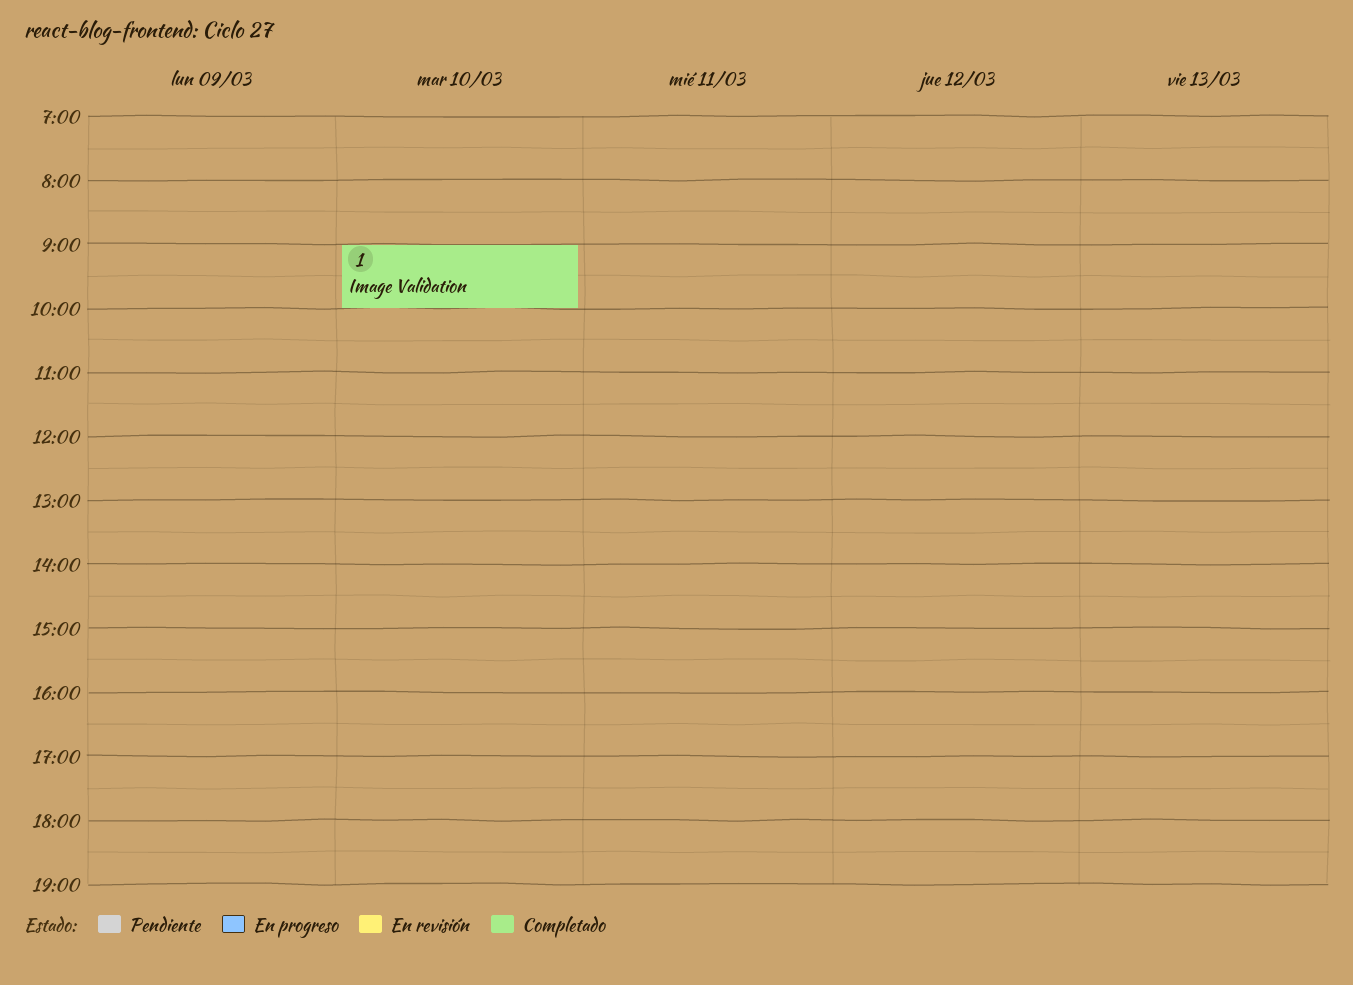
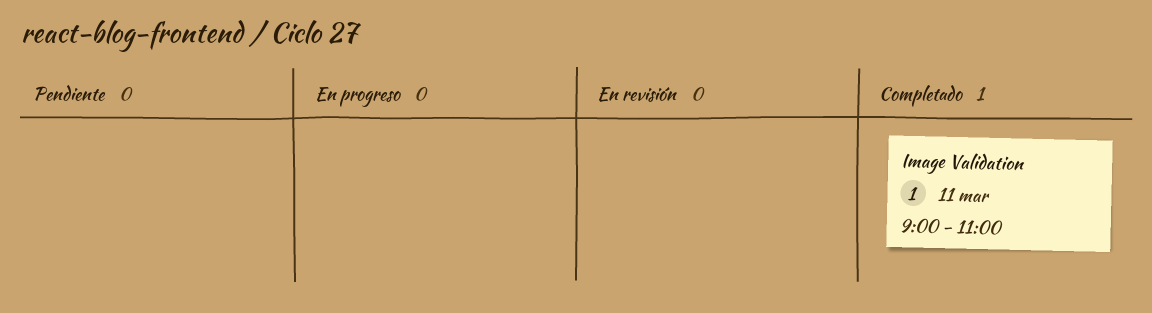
Image Validation, day: Mar 10 -> Mar 11
Image Validation, ends: 10:00 -> 11:00

